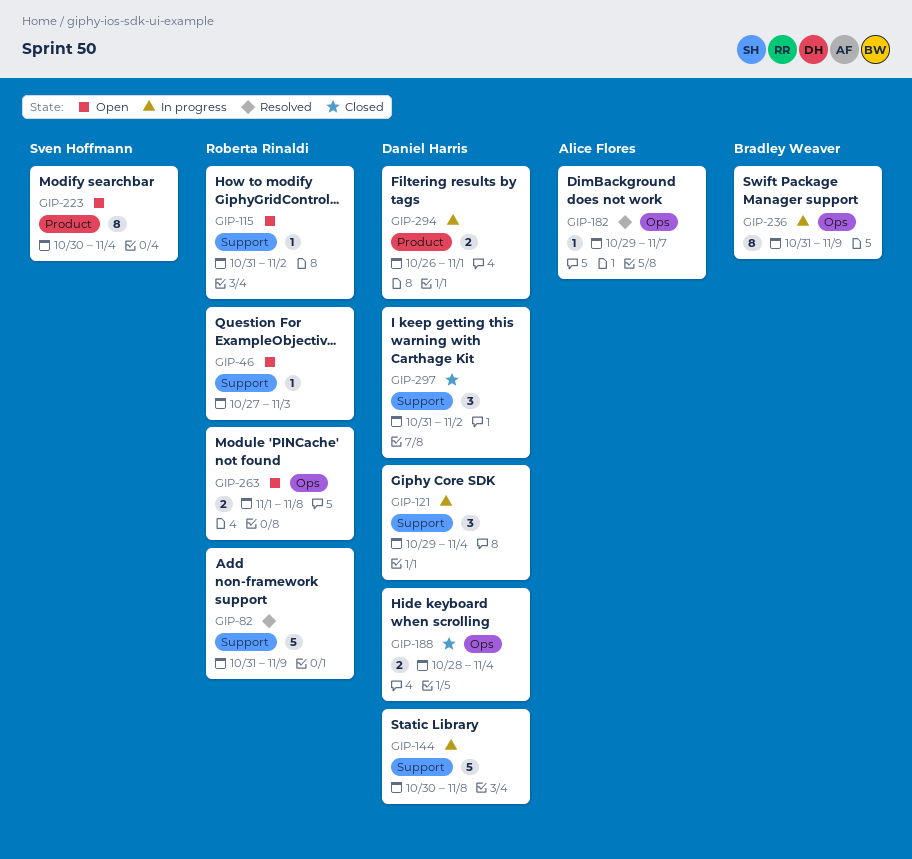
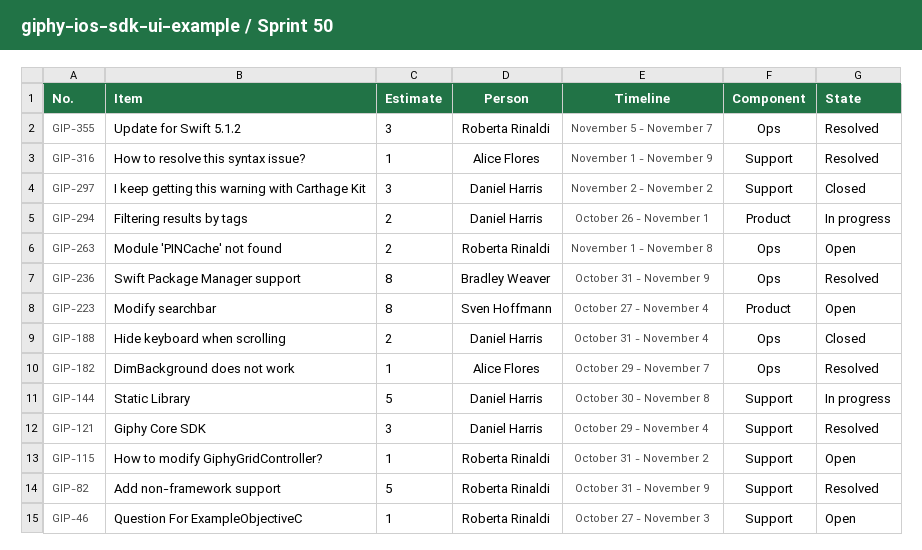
GIP-121, status: In progress -> Resolved
GIP-188, start: Oct 28 -> Oct 31
GIP-223, start: Oct 30 -> Oct 27
GIP-236, status: In progress -> Resolved
GIP-297, start: Oct 31 -> Nov 2
GIP-316: none -> present
GIP-355: none -> present

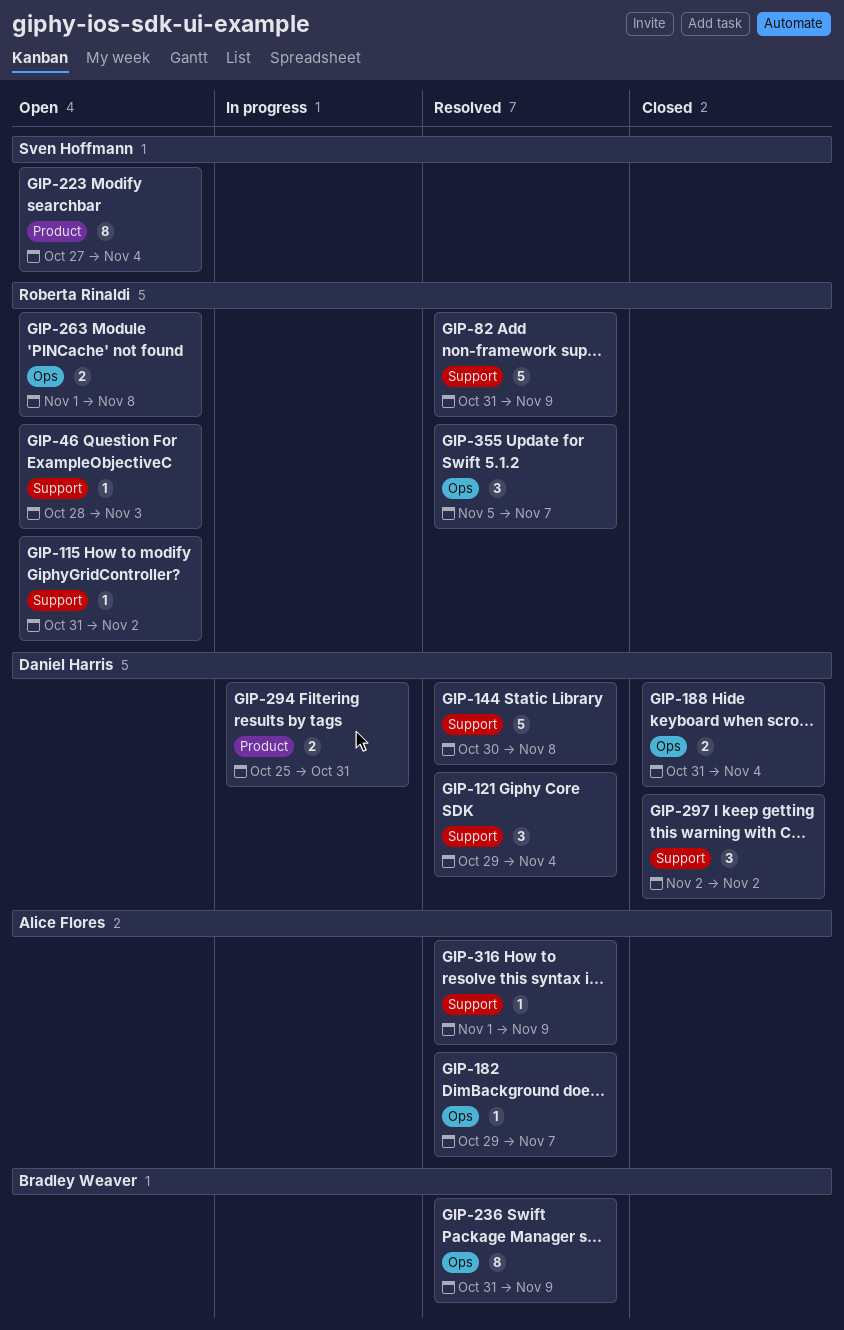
GIP-46, start: Oct 27 -> Oct 28
GIP-144, status: In progress -> Resolved
GIP-294, start: Oct 26 -> Oct 25
GIP-294, due: Nov 1 -> Oct 31

